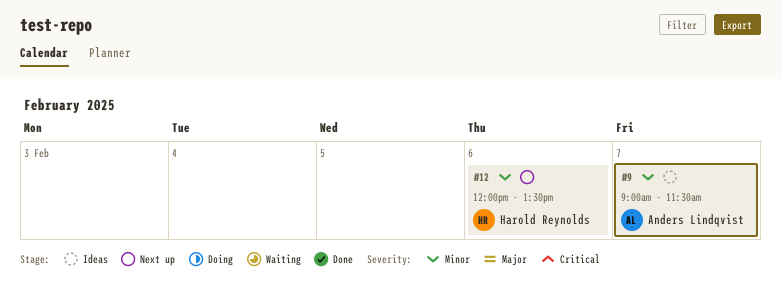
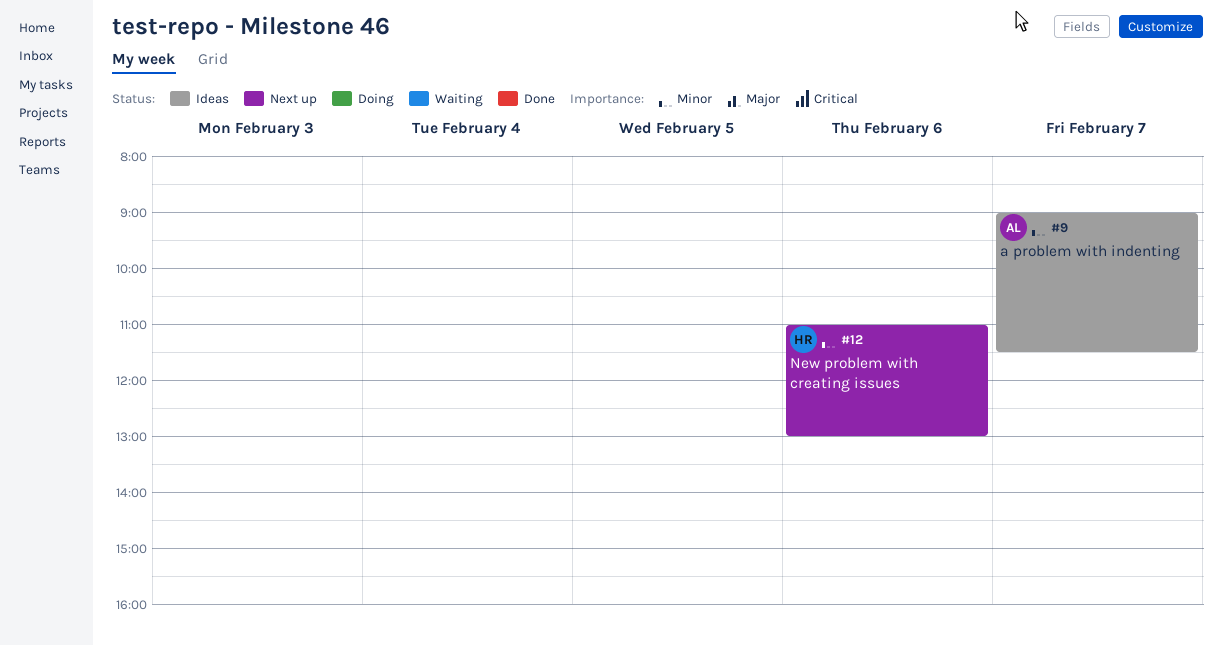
#12, begins: 12:00 -> 11:00
#12, ends: 13:30 -> 13:00

